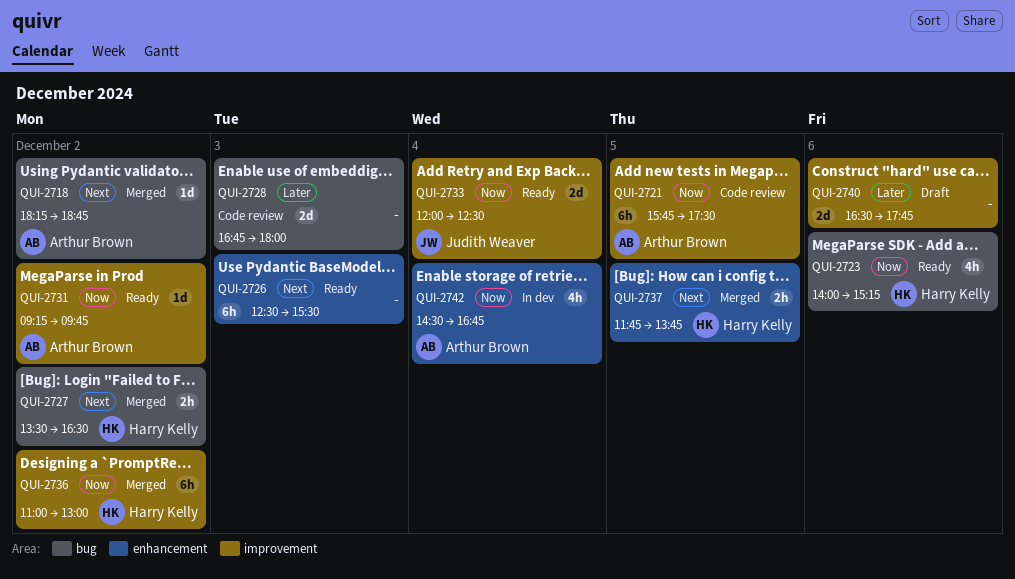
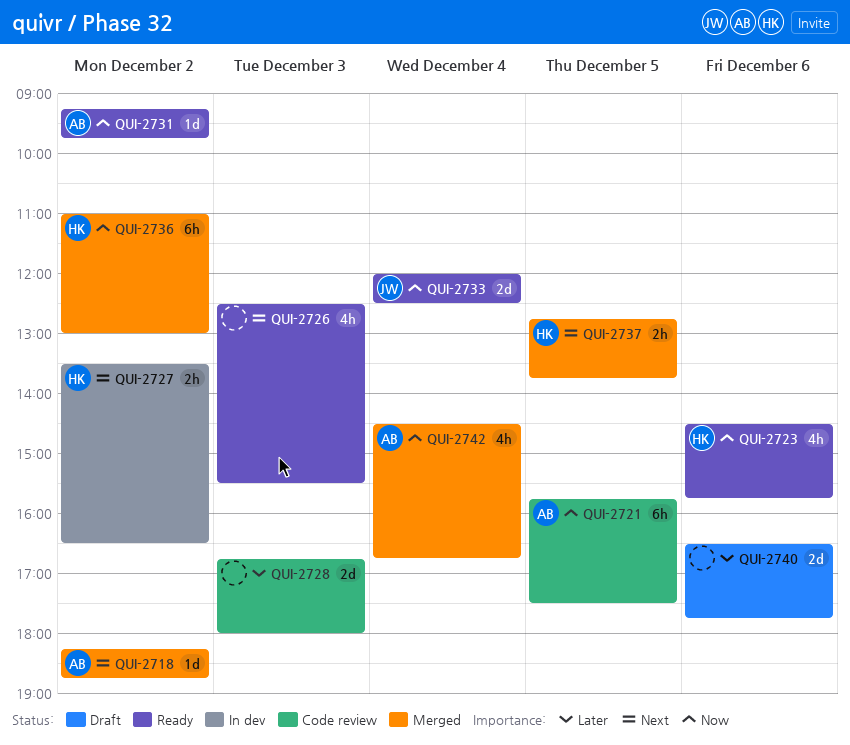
QUI-2723, begins: 14:00 -> 14:30
QUI-2723, ends: 15:15 -> 15:45
QUI-2726, estimate: 6h -> 4h
QUI-2727, status: Merged -> In dev
QUI-2737, begins: 11:45 -> 12:45
QUI-2742, status: In dev -> Merged

